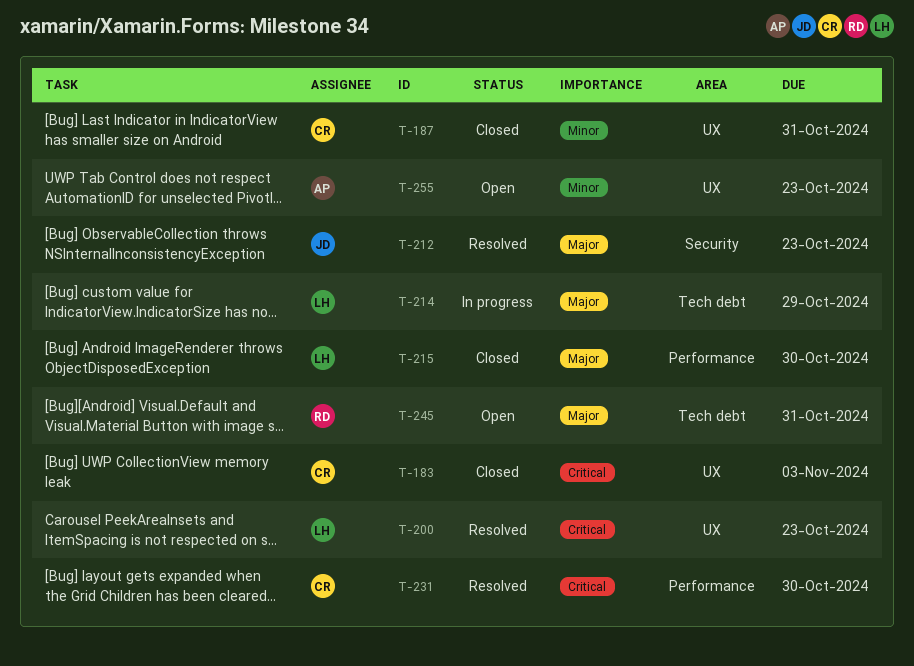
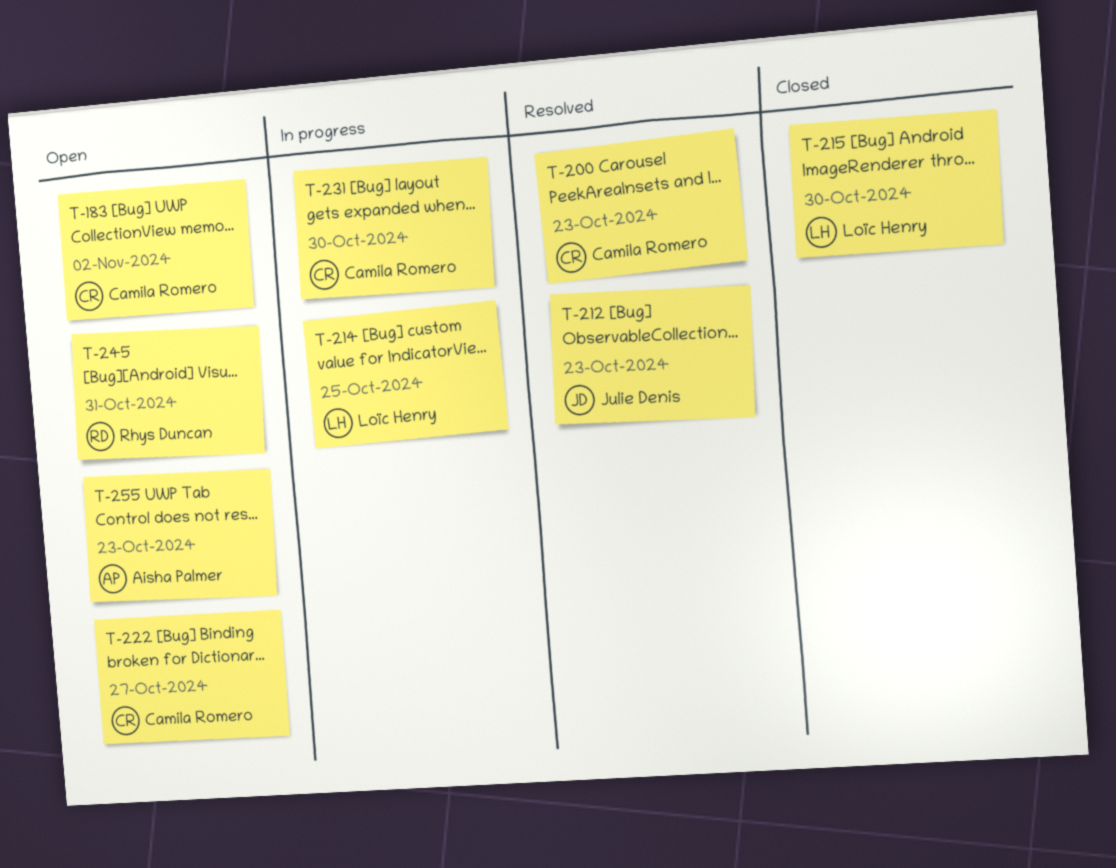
T-183, status: Closed -> Open
T-183, due: Nov 3 -> Nov 2
T-187: present -> none
T-200, owner: Loïc Henry -> Camila Romero
T-214, due: Oct 29 -> Oct 25
T-222: none -> present
T-231, status: Resolved -> In progress

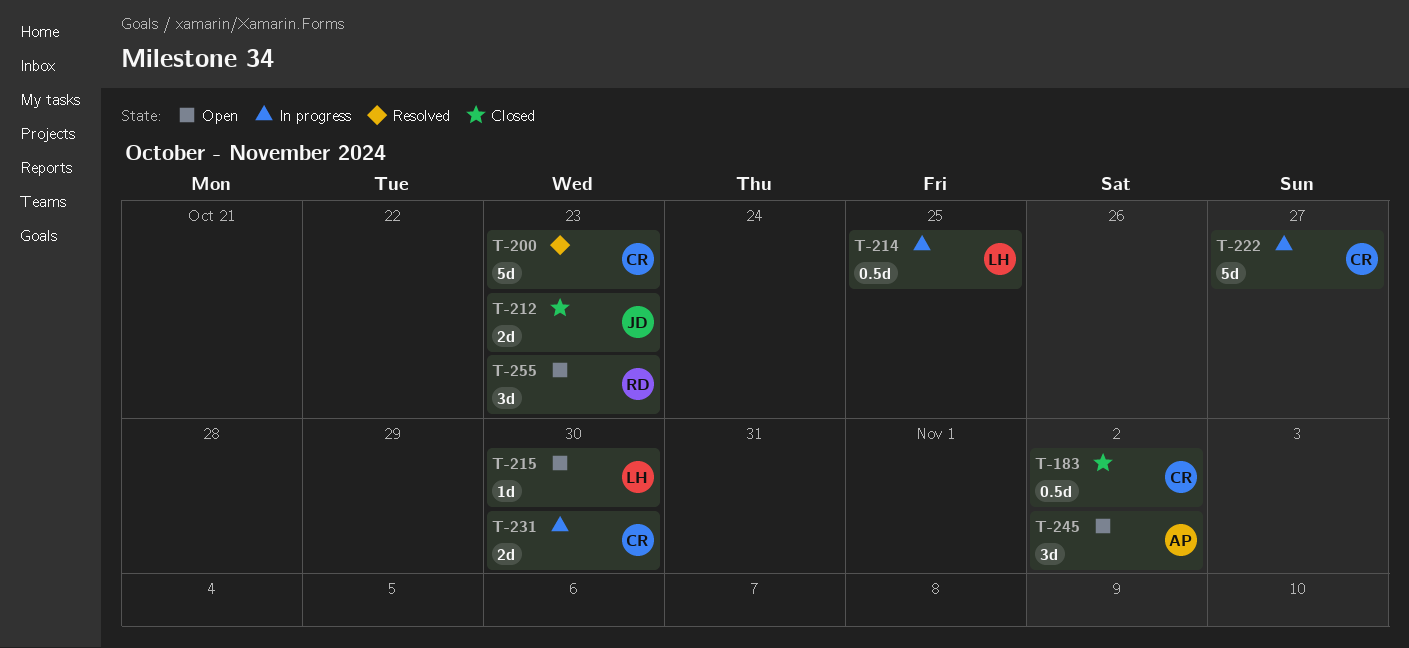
T-183, status: Open -> Closed
T-212, status: Resolved -> Closed
T-215, status: Closed -> Open
T-222, status: Open -> In progress
T-245, owner: Rhys Duncan -> Aisha Palmer
T-245, due: Oct 31 -> Nov 2
T-255, owner: Aisha Palmer -> Rhys Duncan

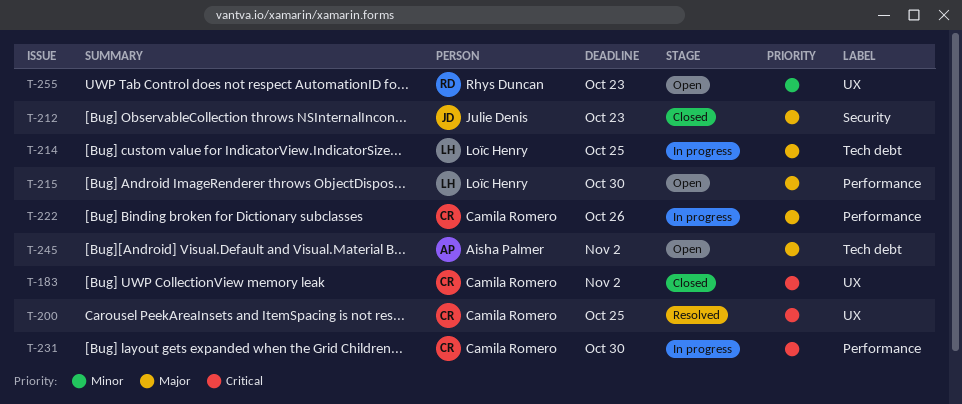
T-200, due: Oct 23 -> Oct 25
T-222, due: Oct 27 -> Oct 26

